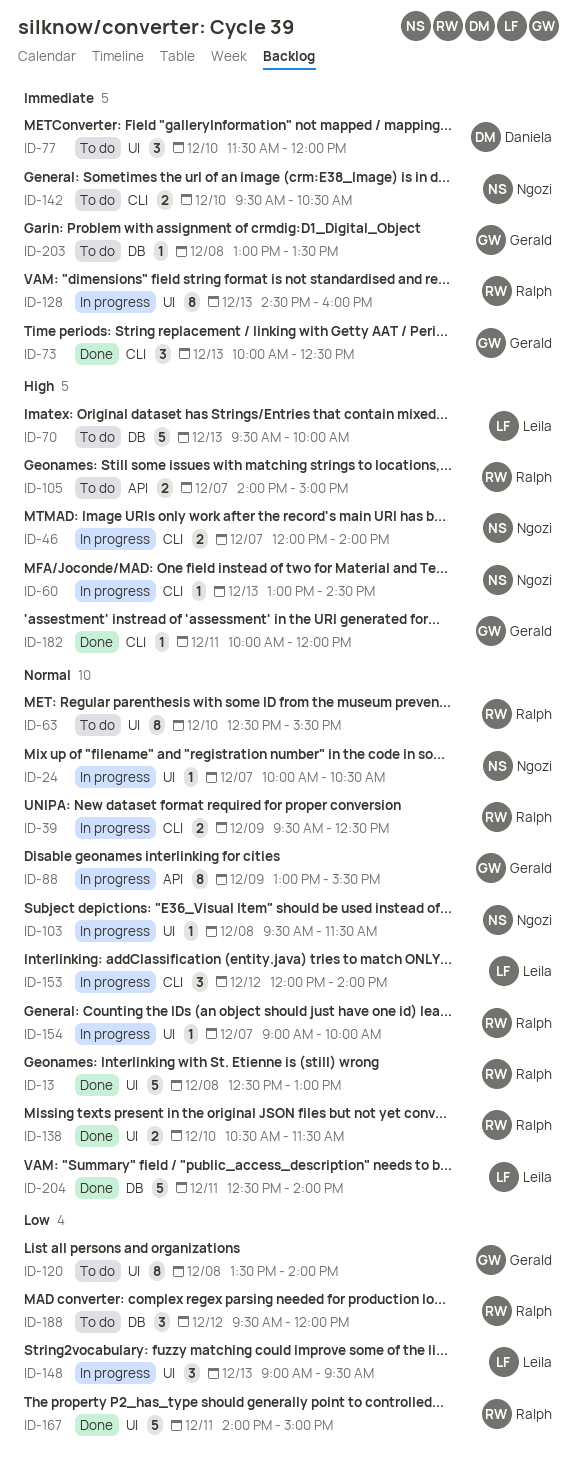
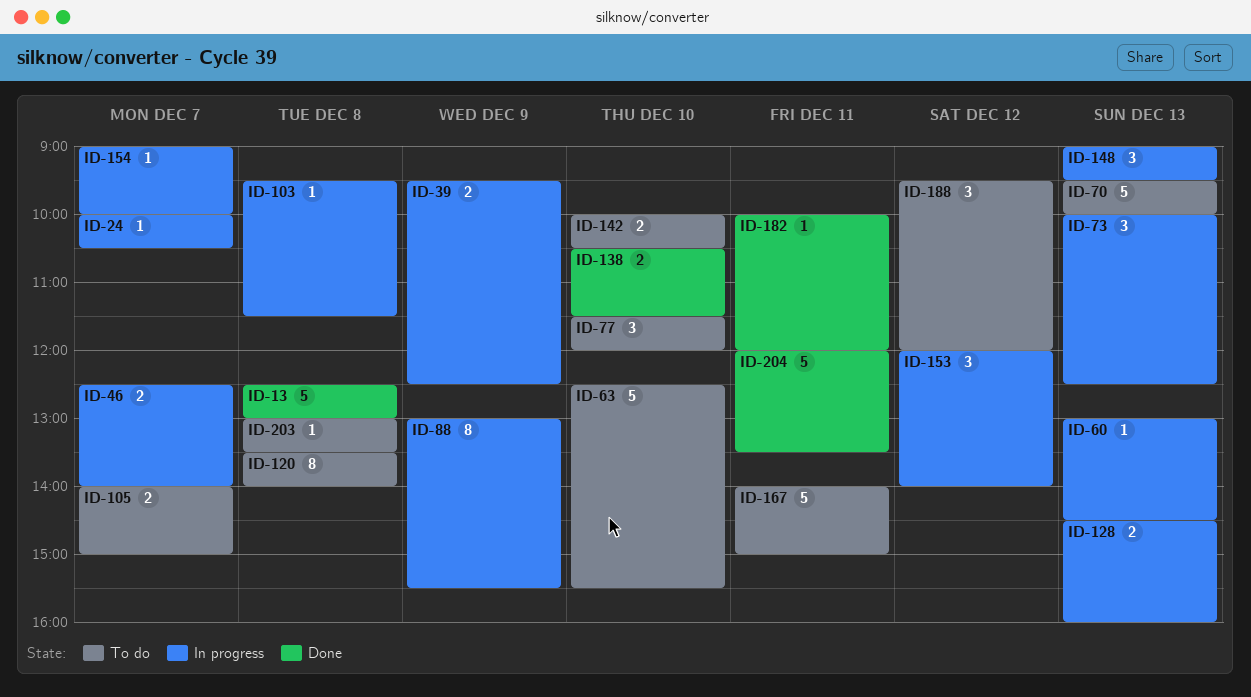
ID-46, begins: 12:00 -> 12:30
ID-63, estimate: 8 -> 5
ID-73, status: Done -> In progress
ID-128, estimate: 8 -> 2
ID-142, begins: 09:30 -> 10:00
ID-167, status: Done -> To do
ID-204, begins: 12:30 -> 12:00
ID-204, ends: 14:00 -> 13:30

